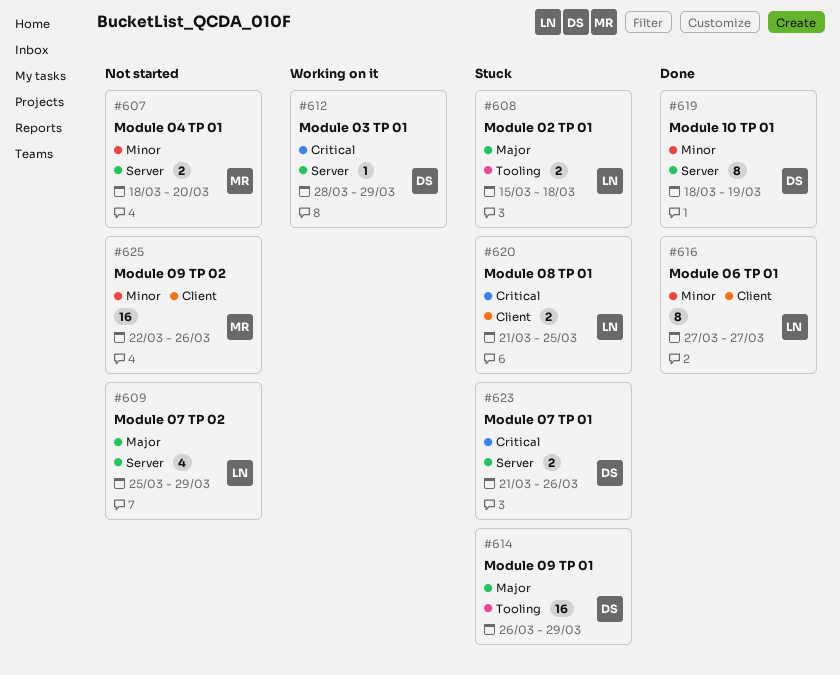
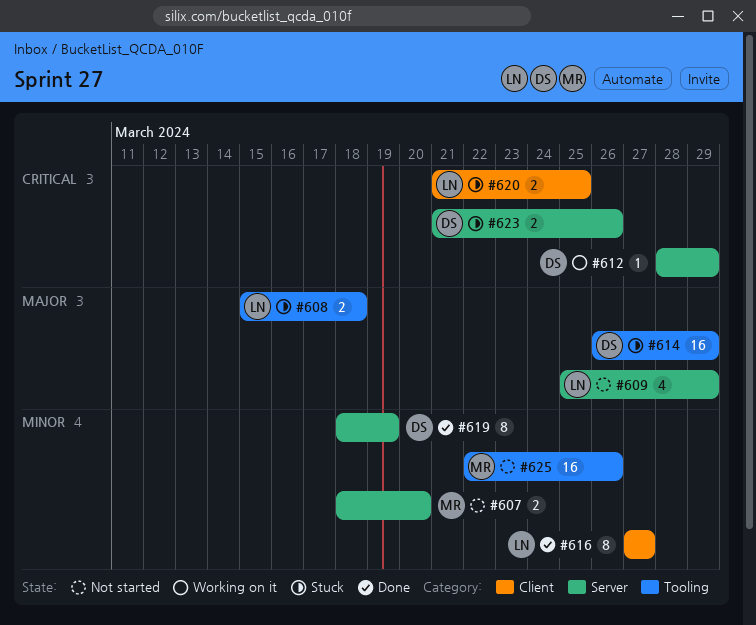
#625, label: Client -> Tooling

